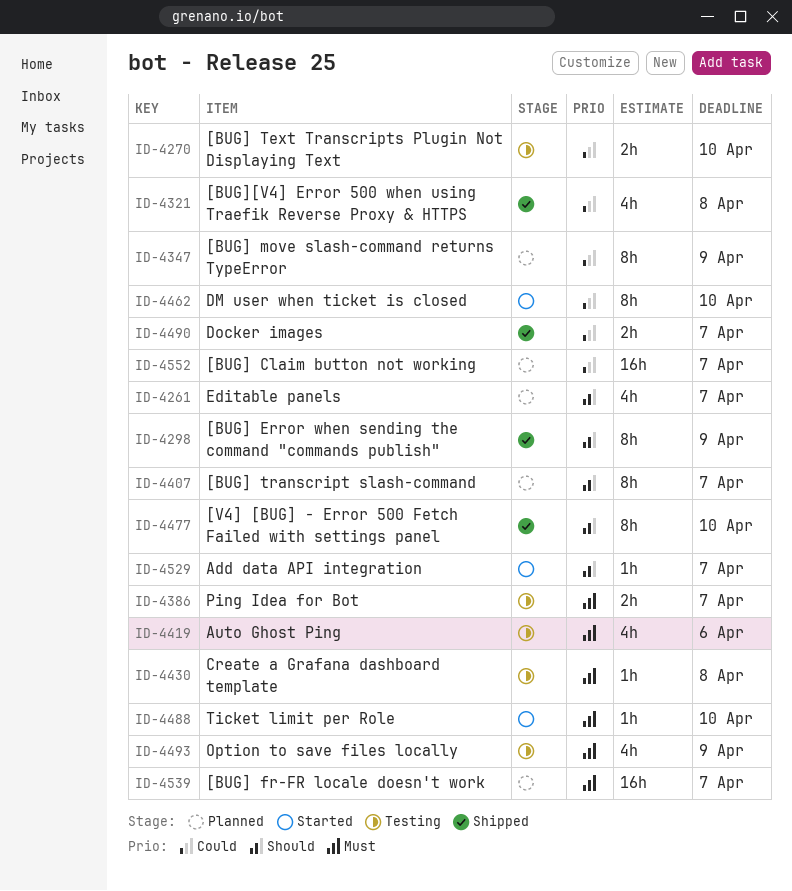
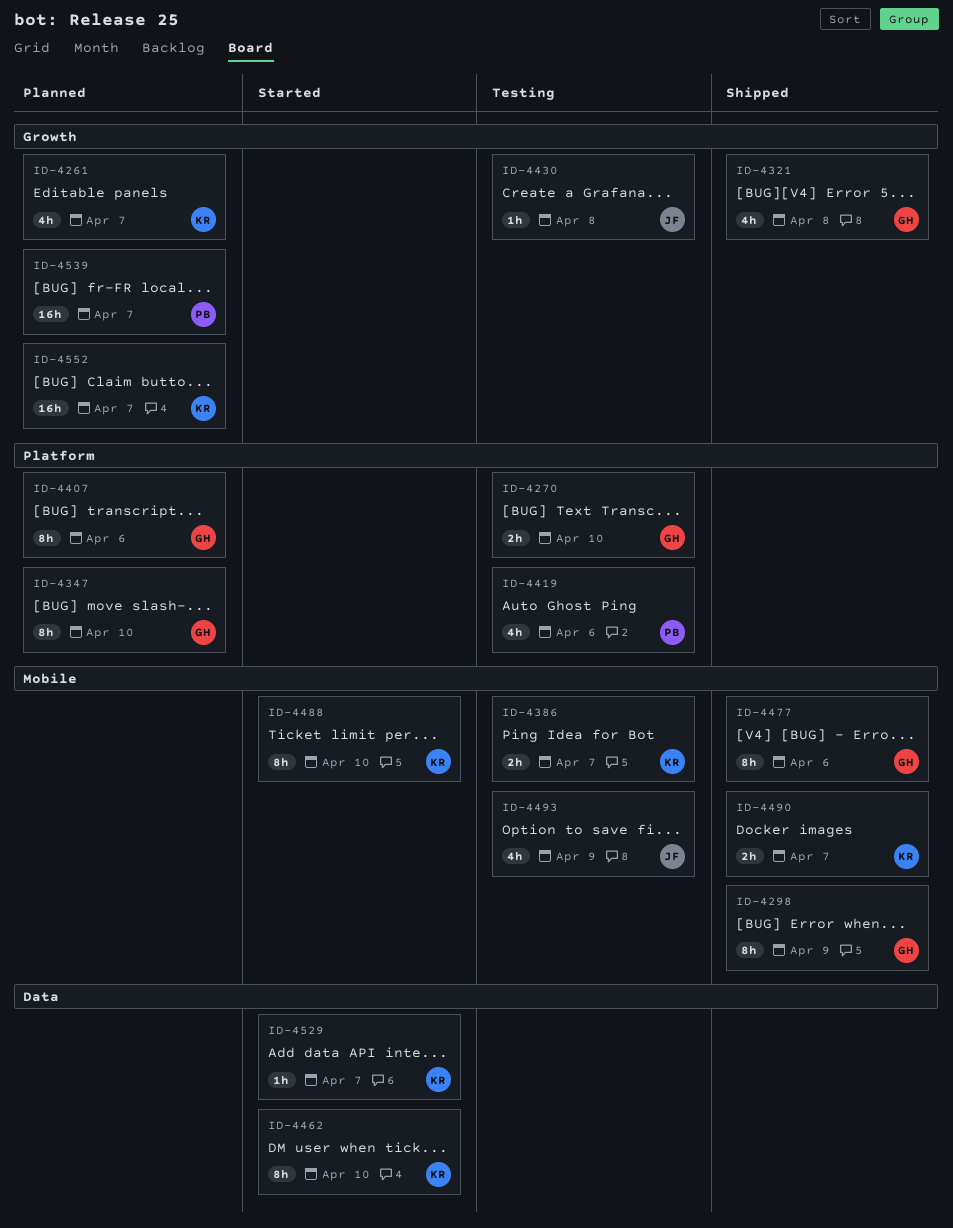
ID-4347, due: Apr 9 -> Apr 10
ID-4407, due: Apr 7 -> Apr 6
ID-4477, due: Apr 10 -> Apr 6
ID-4488, estimate: 1h -> 8h

